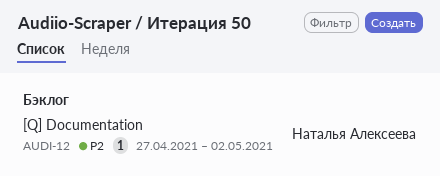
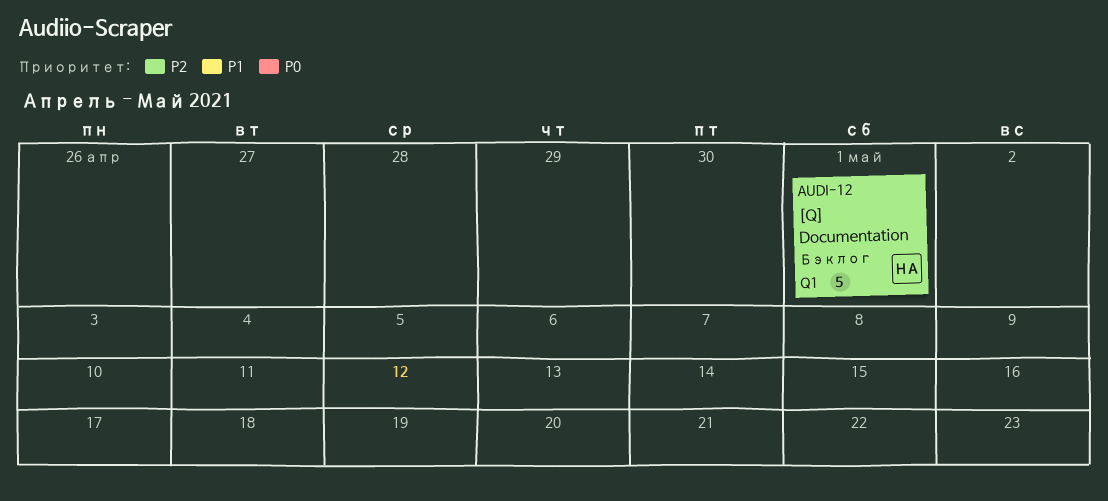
AUDI-12, estimate: 1 -> 5
AUDI-12, due: May 2 -> May 1

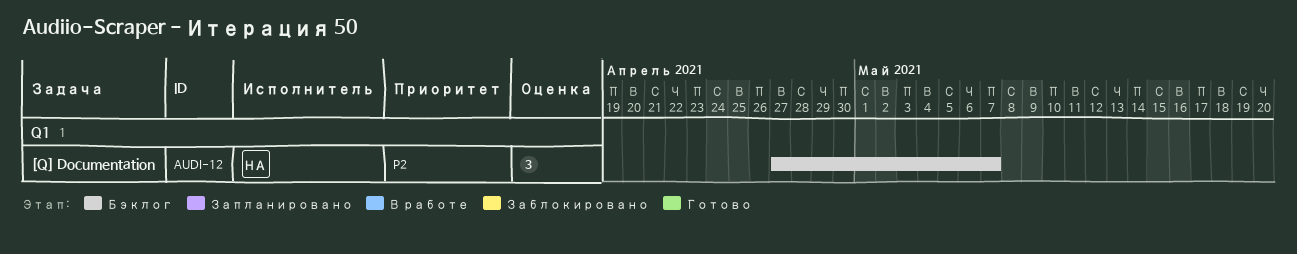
AUDI-12, estimate: 5 -> 3
AUDI-12, due: May 1 -> May 7

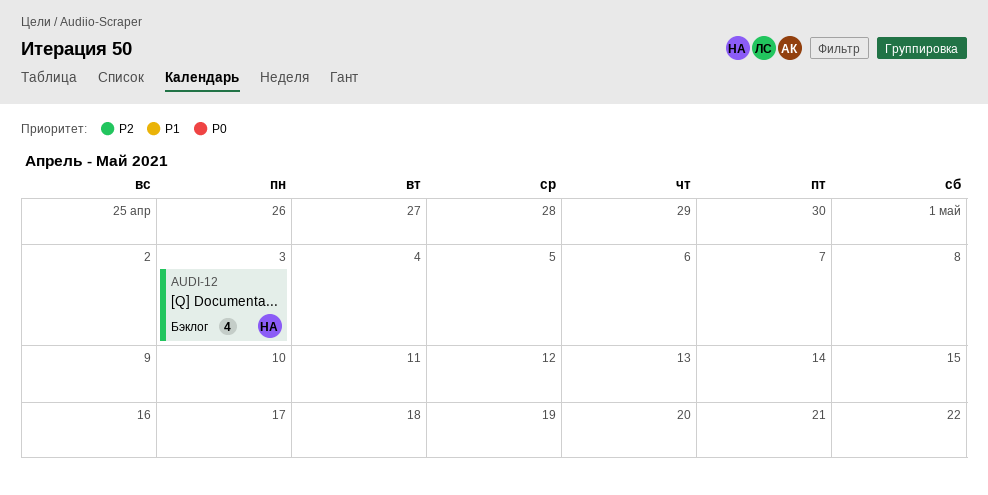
AUDI-12, estimate: 3 -> 4
AUDI-12, due: May 7 -> May 3

